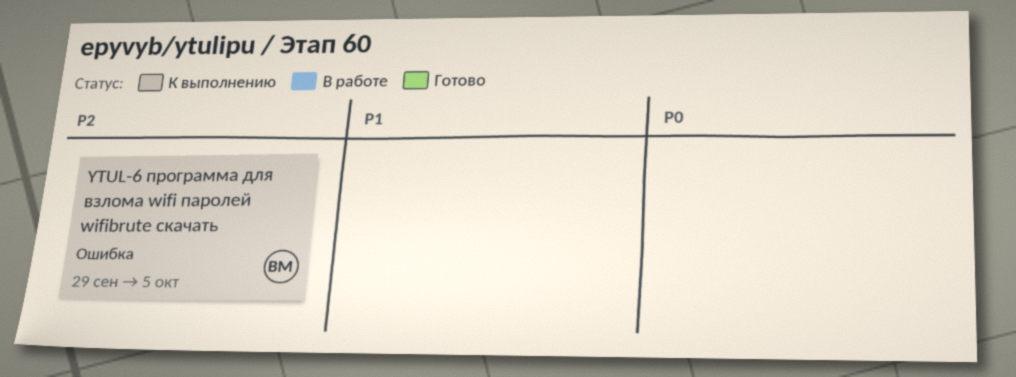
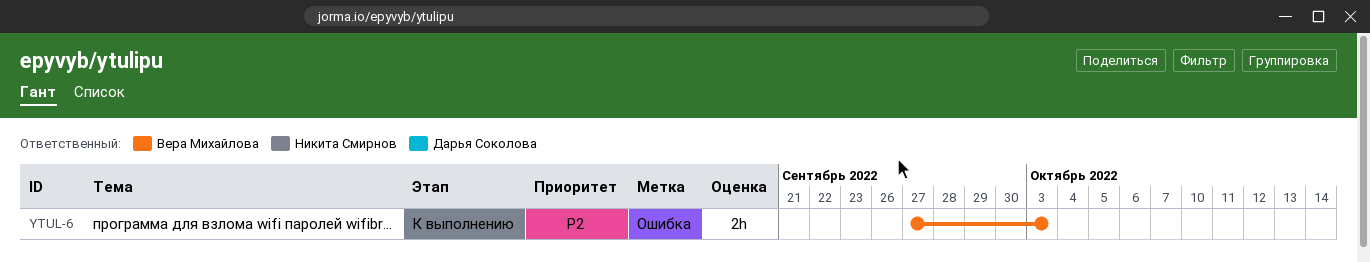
YTUL-6, start: Sep 29 -> Sep 27
YTUL-6, due: Oct 5 -> Oct 3

